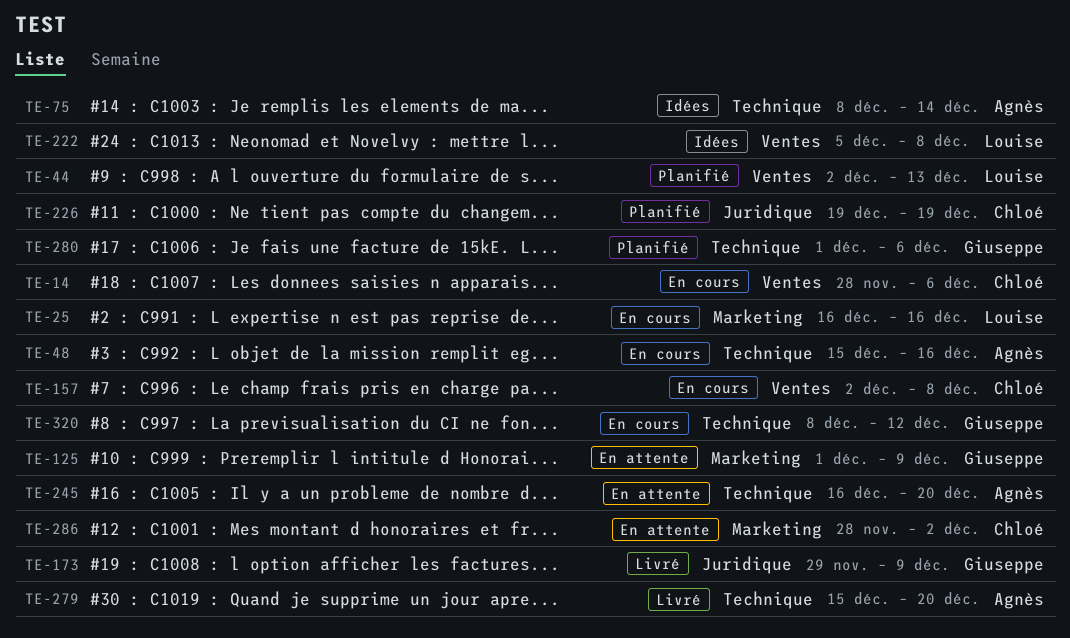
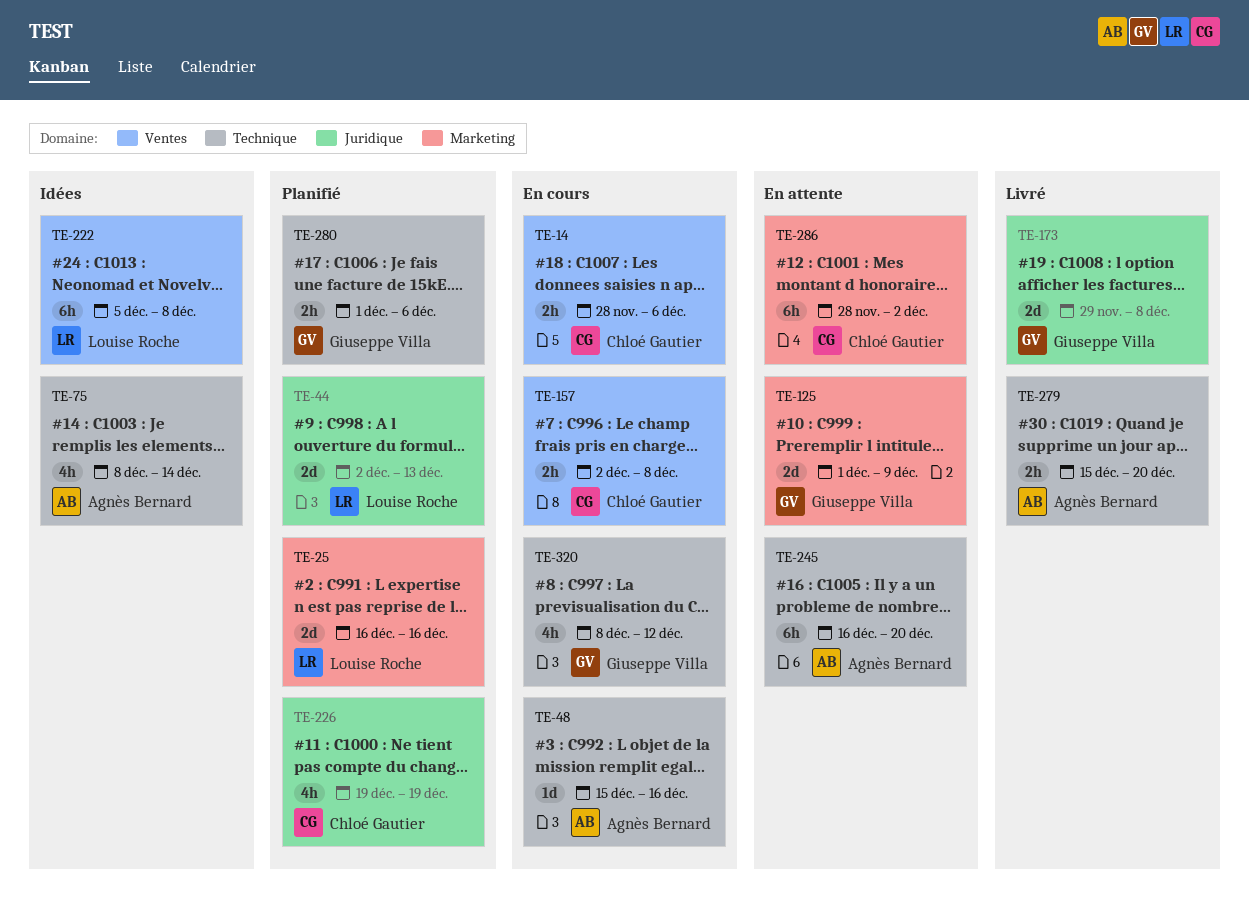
TE-25, status: En cours -> Planifié
TE-44, label: Ventes -> Juridique
TE-173, due: Dec 9 -> Dec 8

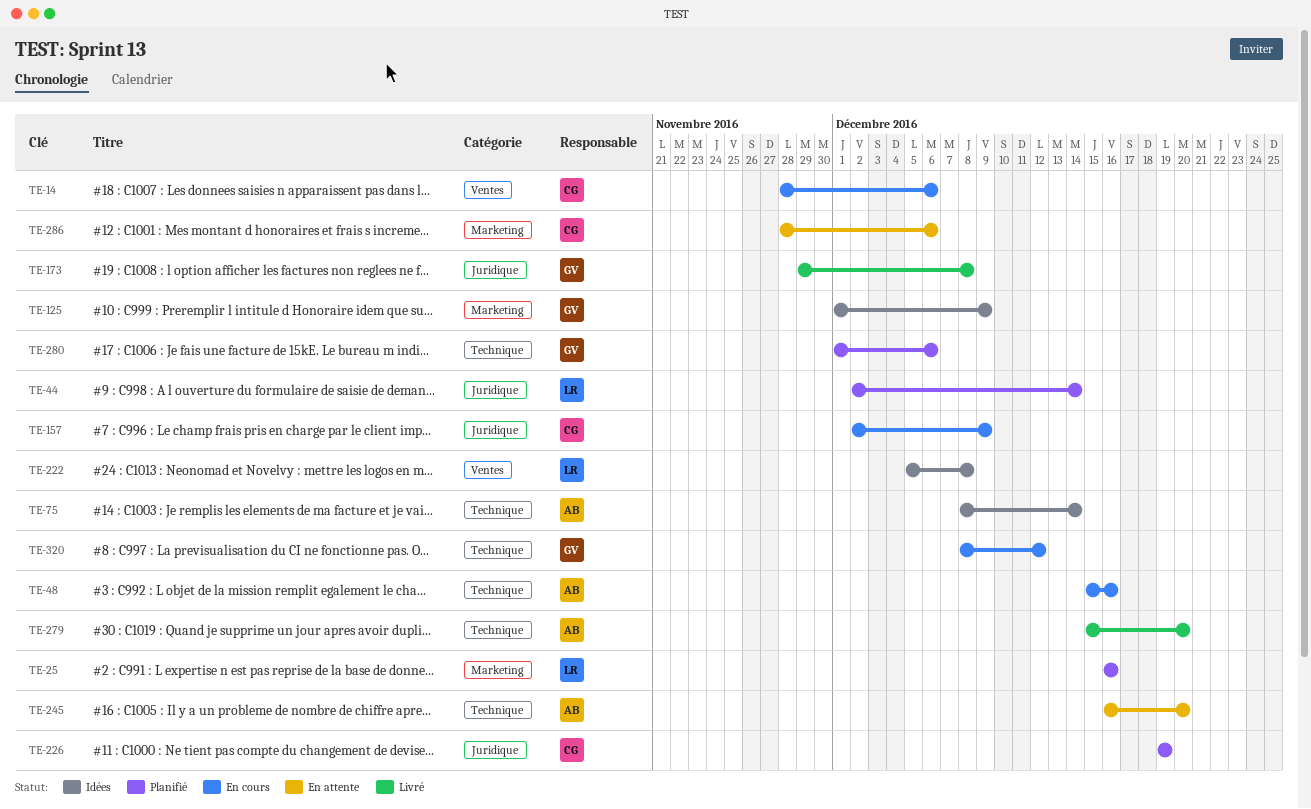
TE-44, due: Dec 13 -> Dec 14
TE-125, status: En attente -> Idées
TE-157, label: Ventes -> Juridique
TE-157, due: Dec 8 -> Dec 9
TE-286, due: Dec 2 -> Dec 6

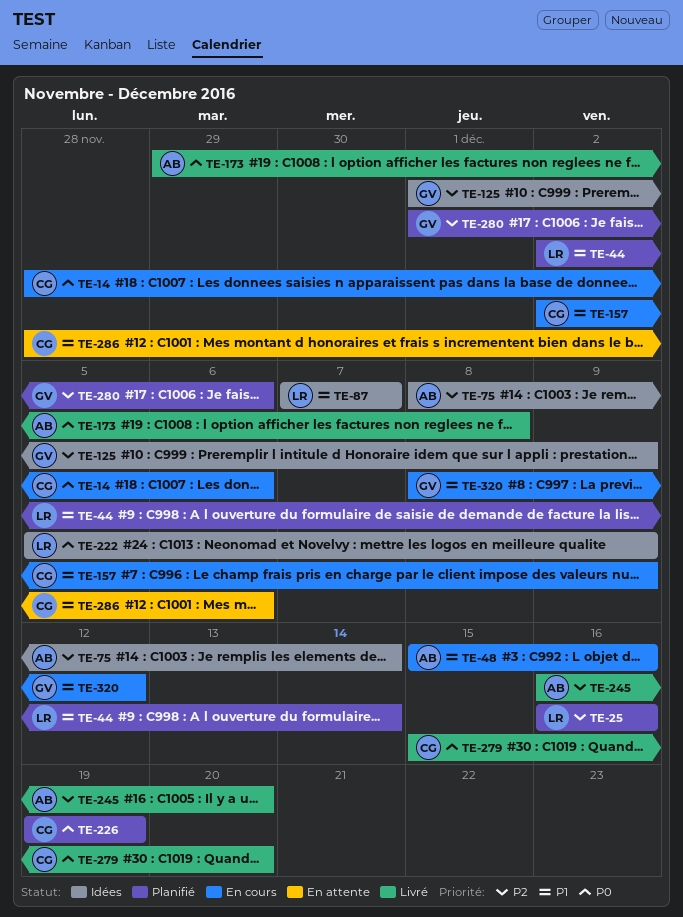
TE-87: none -> present
TE-173, owner: GV -> AB
TE-222, due: Dec 8 -> Dec 9
TE-245, status: En attente -> Livré
TE-279, owner: AB -> CG

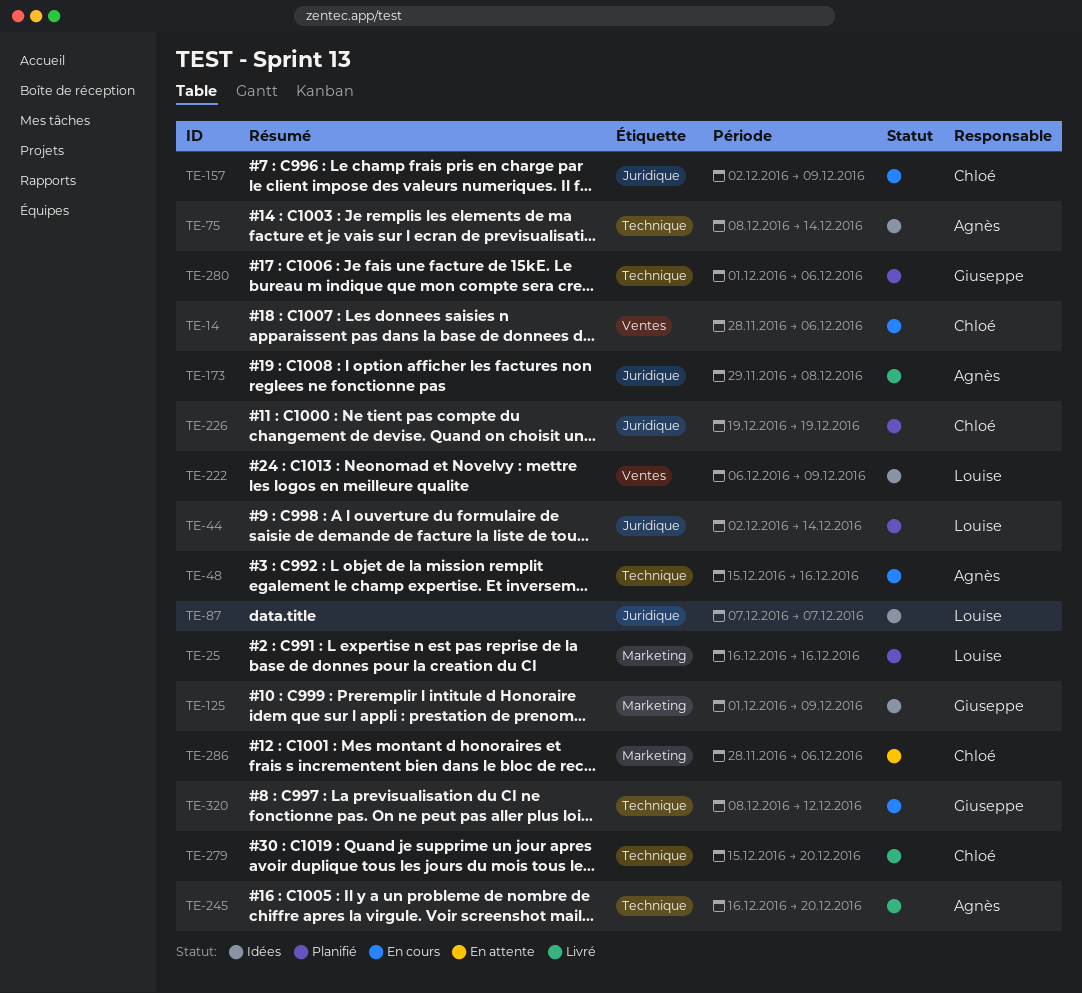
TE-222, start: Dec 5 -> Dec 6

